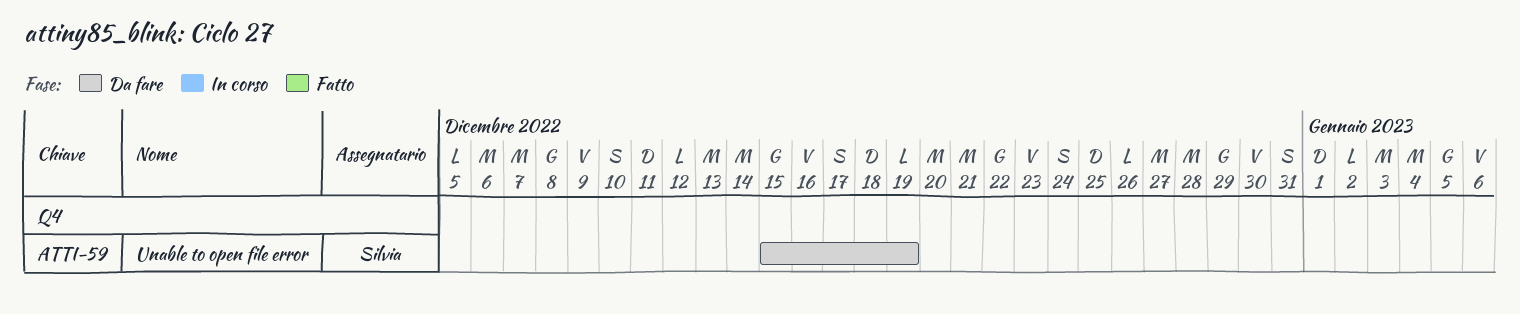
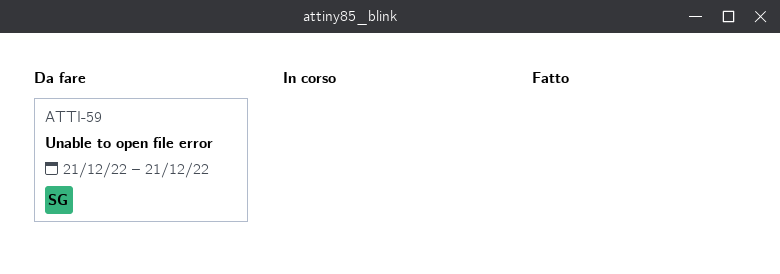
ATTI-59, start: Dec 15 -> Dec 21
ATTI-59, due: Dec 19 -> Dec 21

